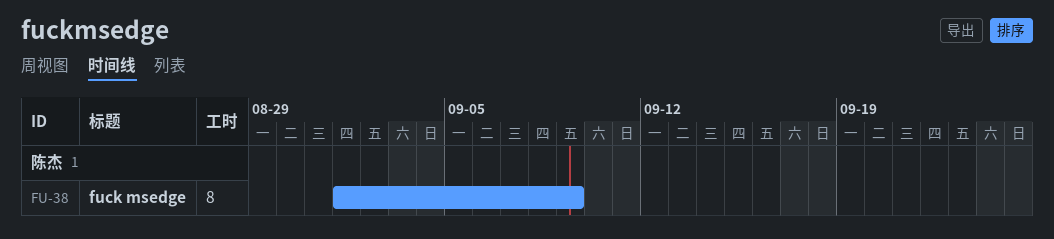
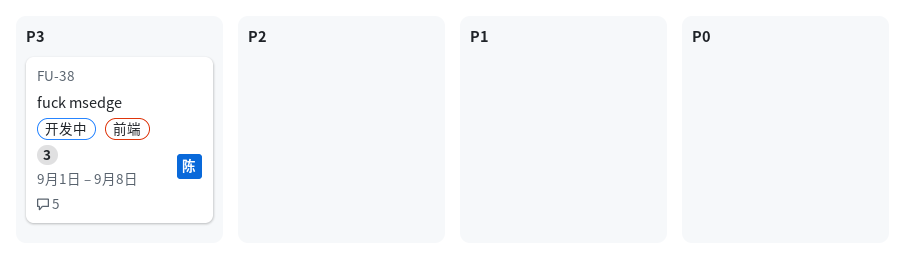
FU-38, estimate: 8 -> 3
FU-38, due: Sep 9 -> Sep 8

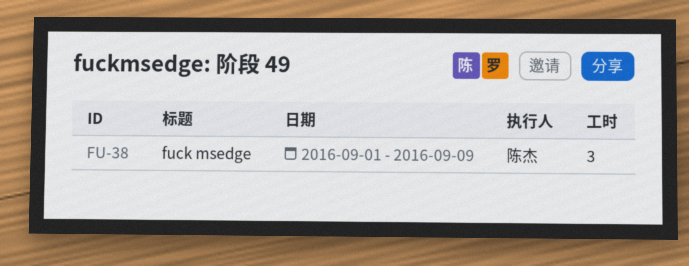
FU-38, due: Sep 8 -> Sep 9

